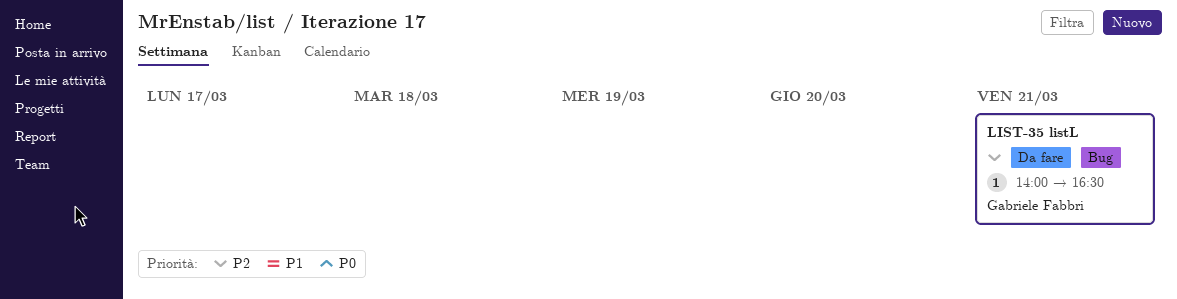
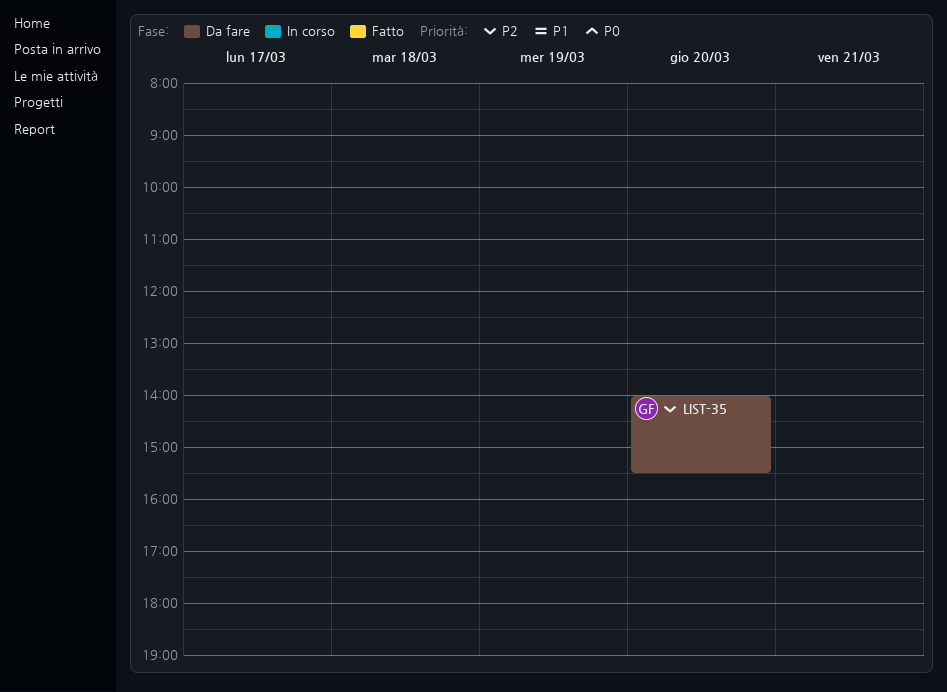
LIST-35, day: Mar 21 -> Mar 20
LIST-35, ends: 16:30 -> 15:30

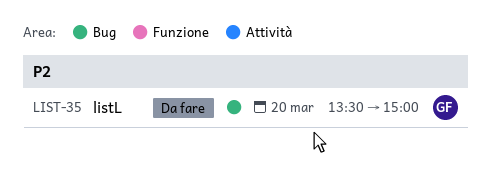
LIST-35, begins: 14:00 -> 13:30
LIST-35, ends: 15:30 -> 15:00

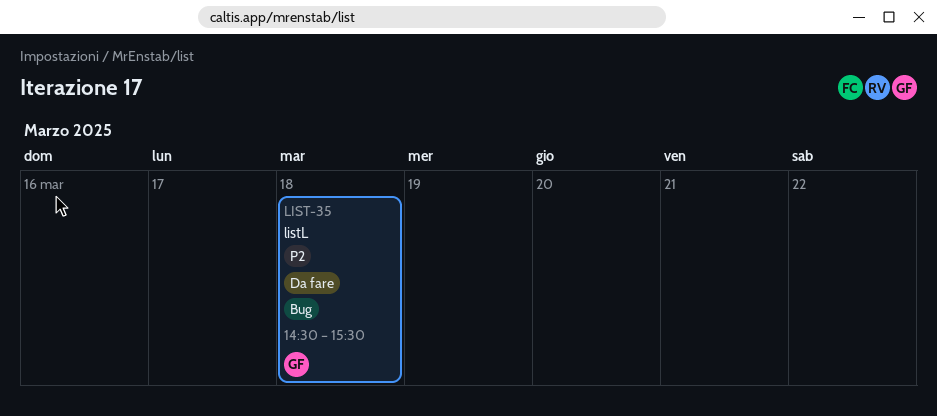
LIST-35, day: Mar 20 -> Mar 18
LIST-35, begins: 13:30 -> 14:30
LIST-35, ends: 15:00 -> 15:30

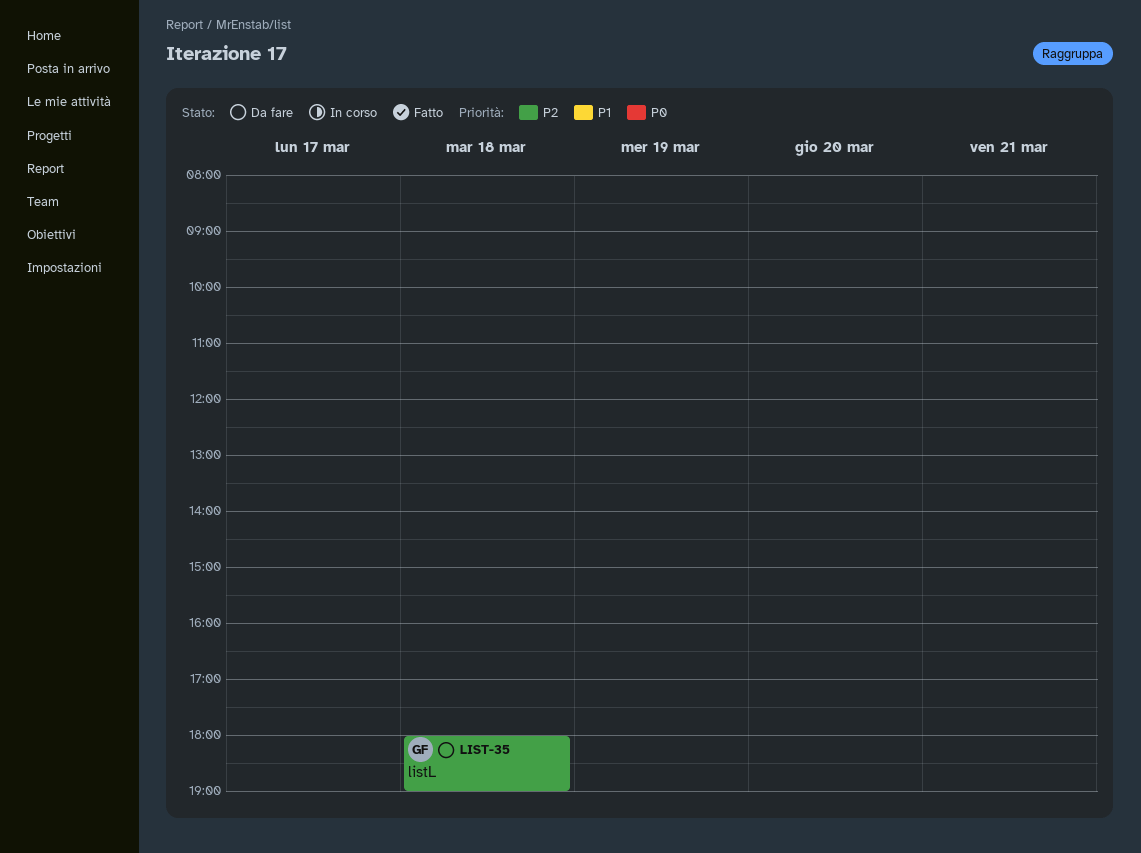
LIST-35, begins: 14:30 -> 18:00
LIST-35, ends: 15:30 -> 19:00

